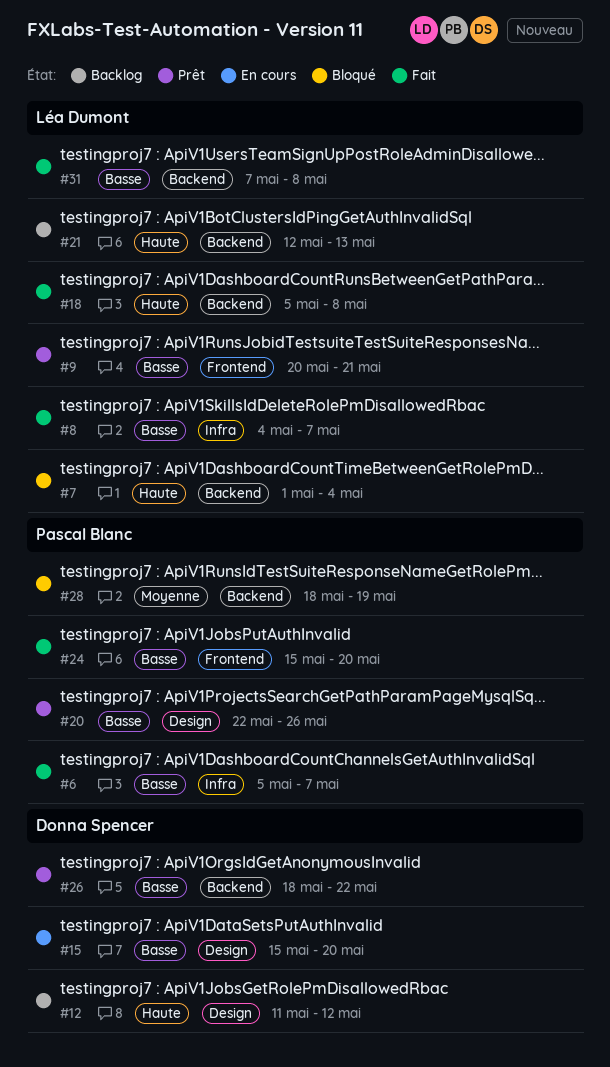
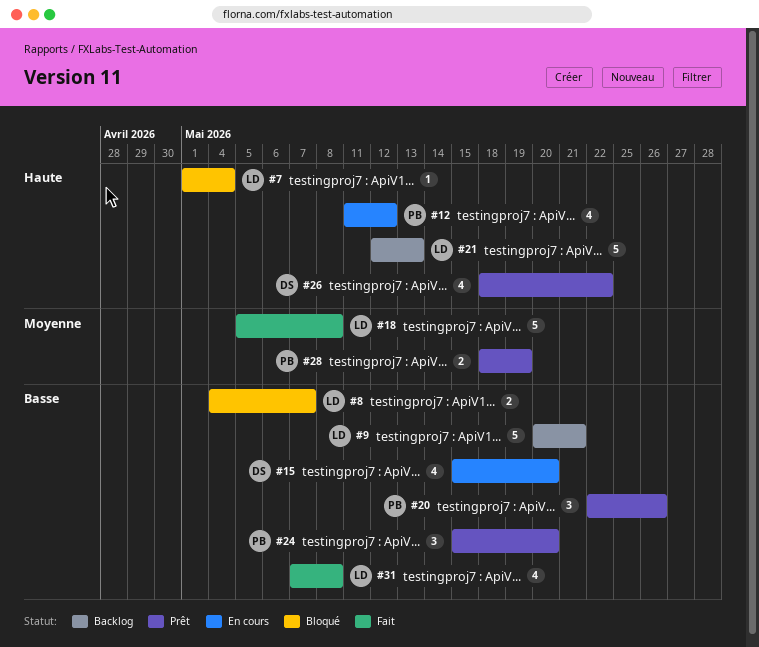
#6: present -> none
#8, status: Fait -> Bloqué
#9, status: Prêt -> Backlog
#12, status: Backlog -> En cours
#12, owner: Donna Spencer -> Pascal Blanc
#18, priority: Haute -> Moyenne
#24, status: Fait -> Prêt
#26, priority: Basse -> Haute
#28, status: Bloqué -> Prêt

